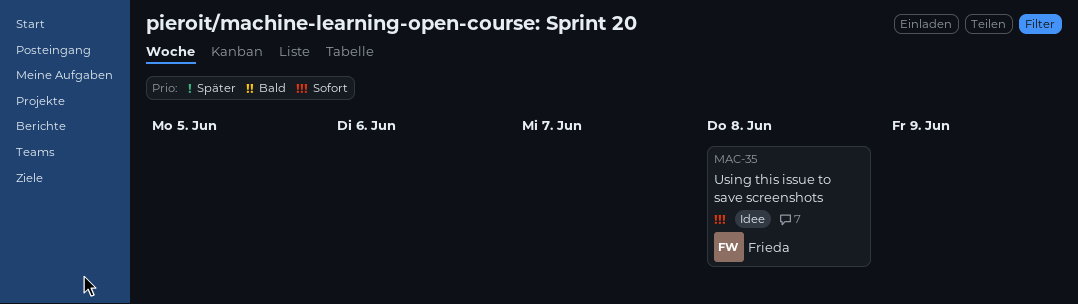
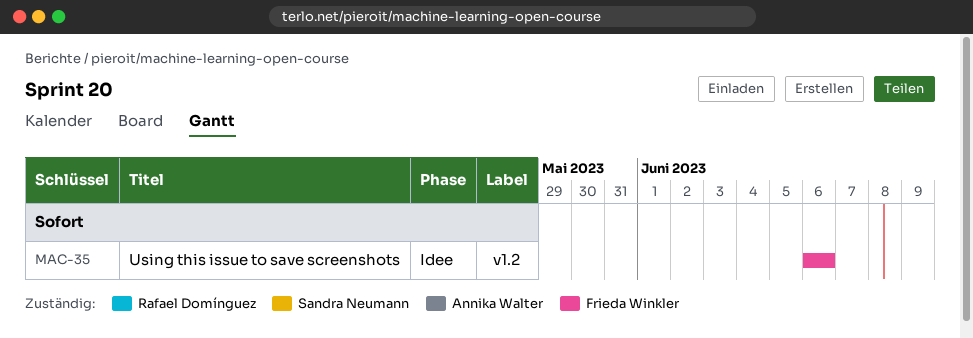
MAC-35, due: Jun 8 -> Jun 6

